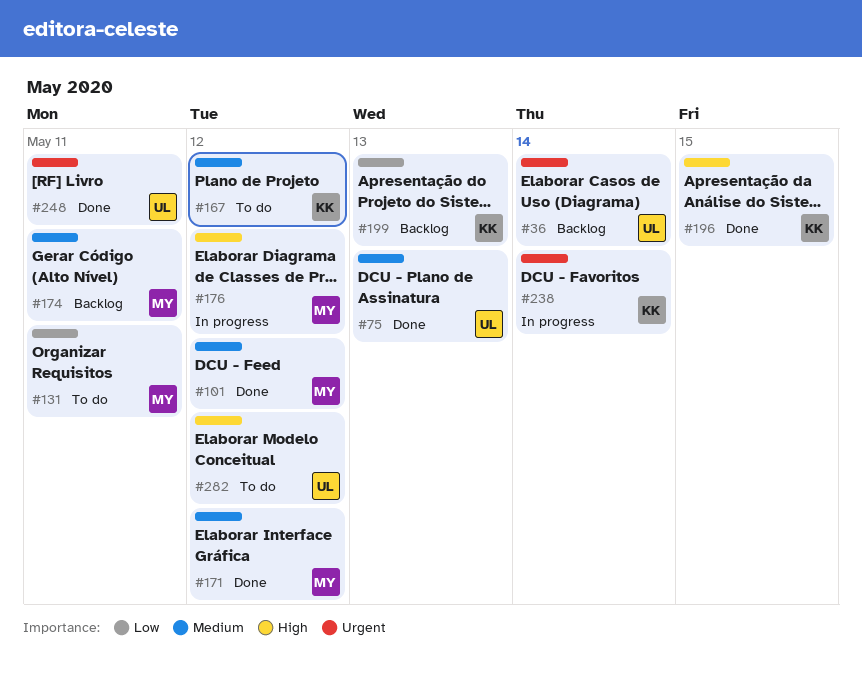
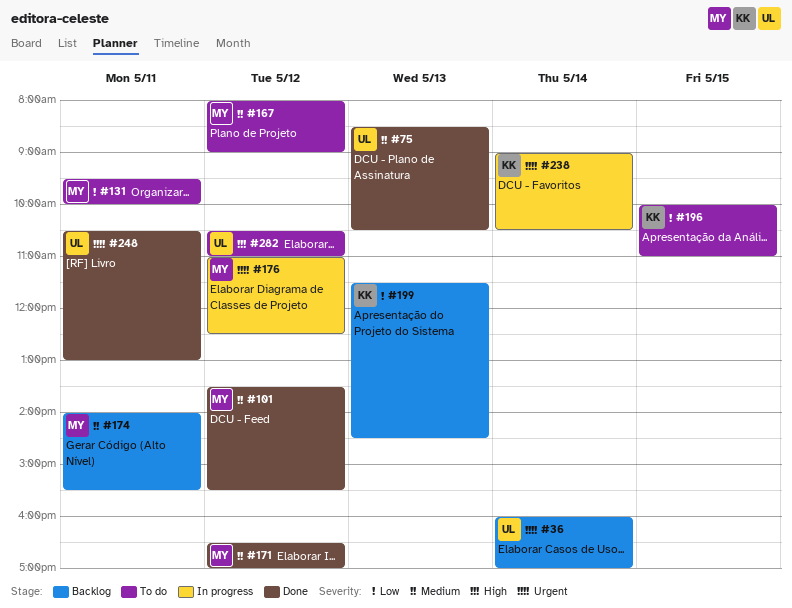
#167, owner: KK -> MY
#176, priority: High -> Urgent
#196, status: Done -> To do
#196, priority: High -> Low

